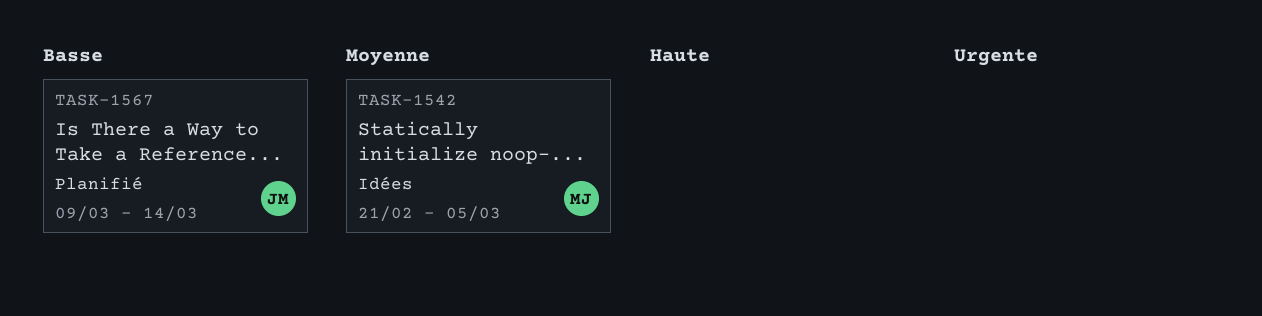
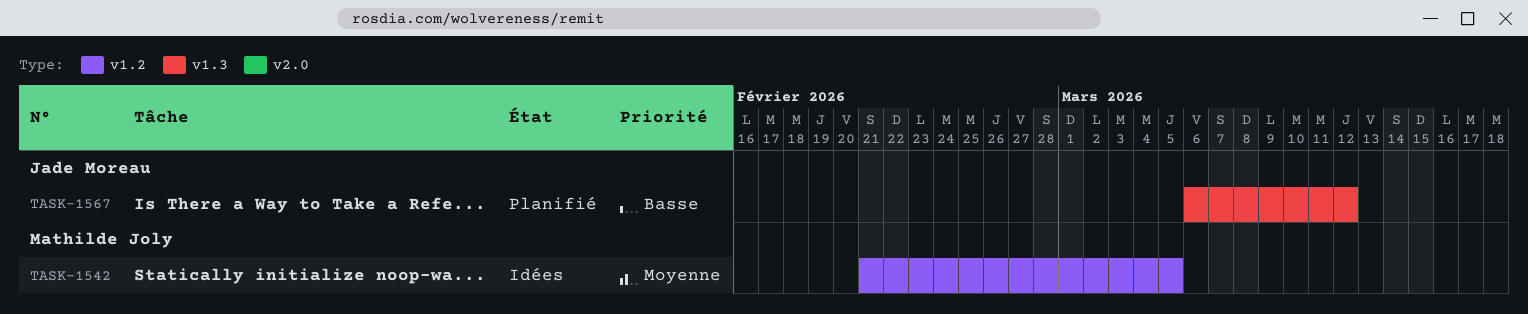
TASK-1567, start: Mar 9 -> Mar 6
TASK-1567, due: Mar 14 -> Mar 12

